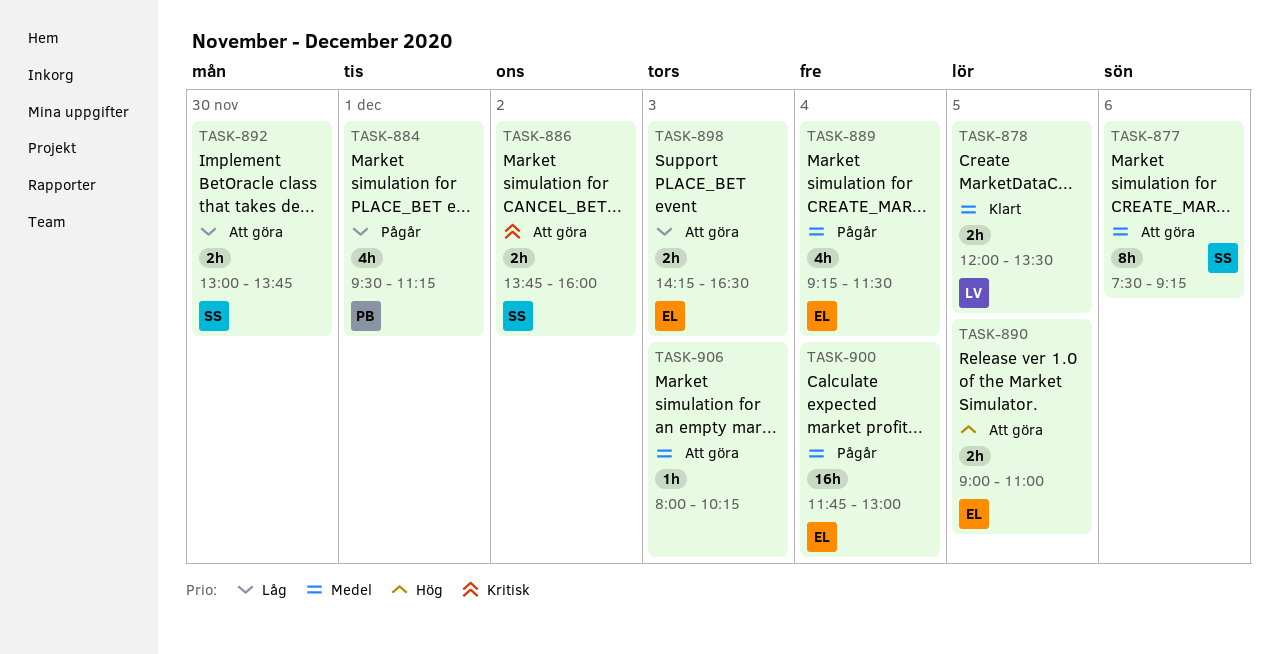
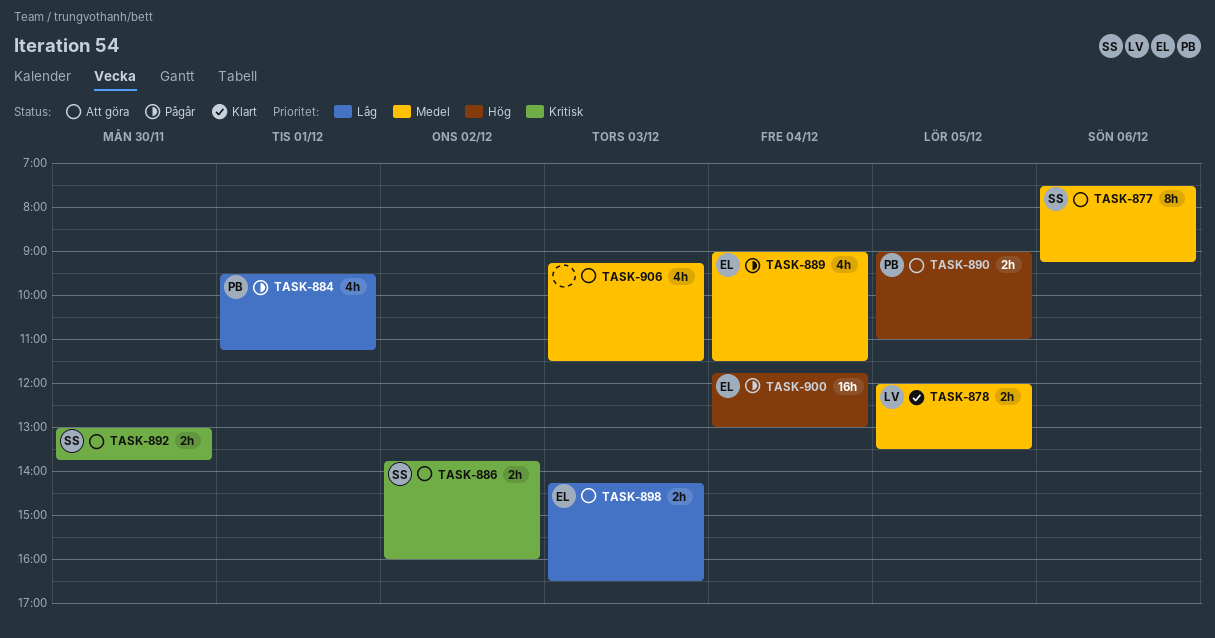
TASK-889, begins: 09:15 -> 09:00
TASK-890, owner: EL -> PB
TASK-892, priority: Låg -> Kritisk
TASK-900, priority: Medel -> Hög
TASK-906, estimate: 1h -> 4h
TASK-906, begins: 08:00 -> 09:15
TASK-906, ends: 10:15 -> 11:30

